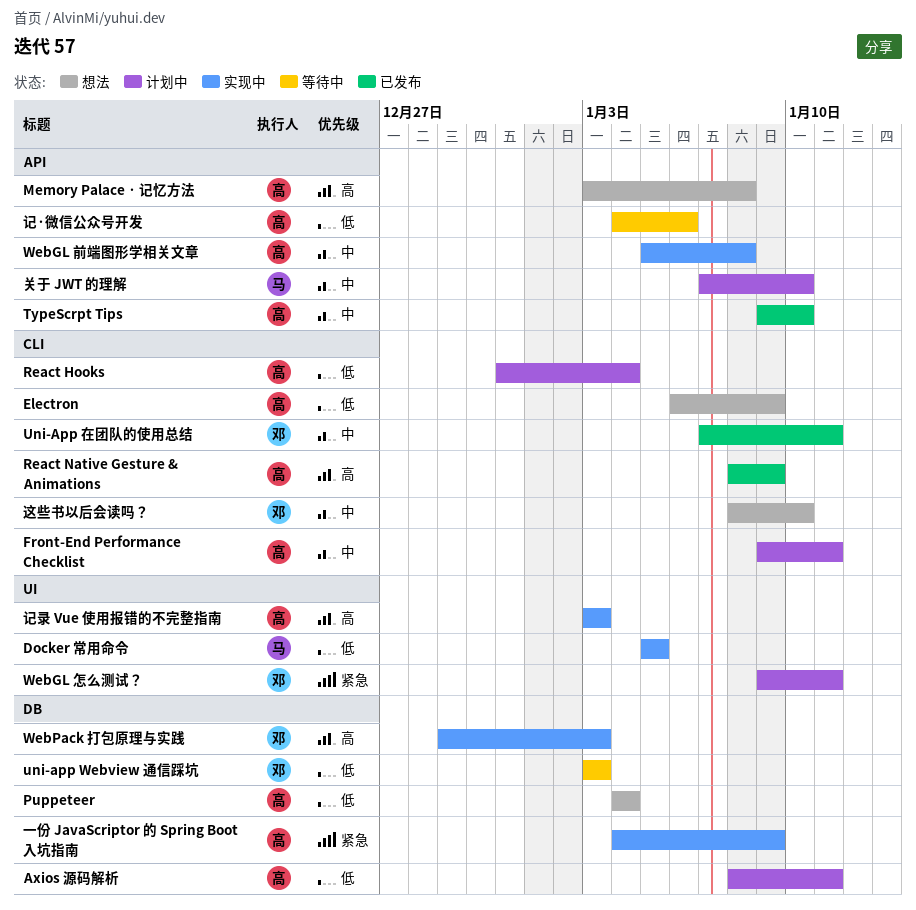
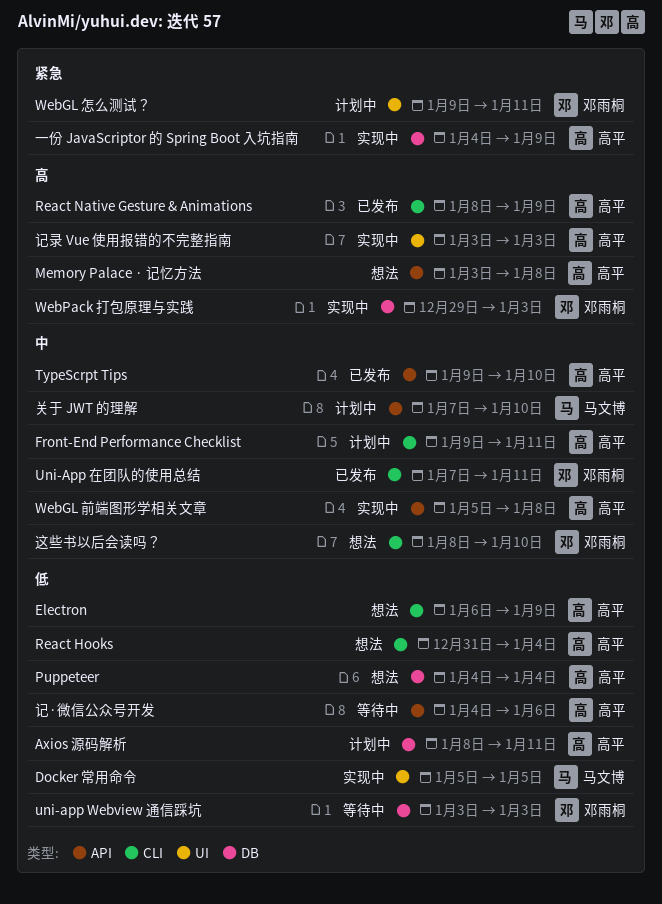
React Hooks, status: 计划中 -> 想法

